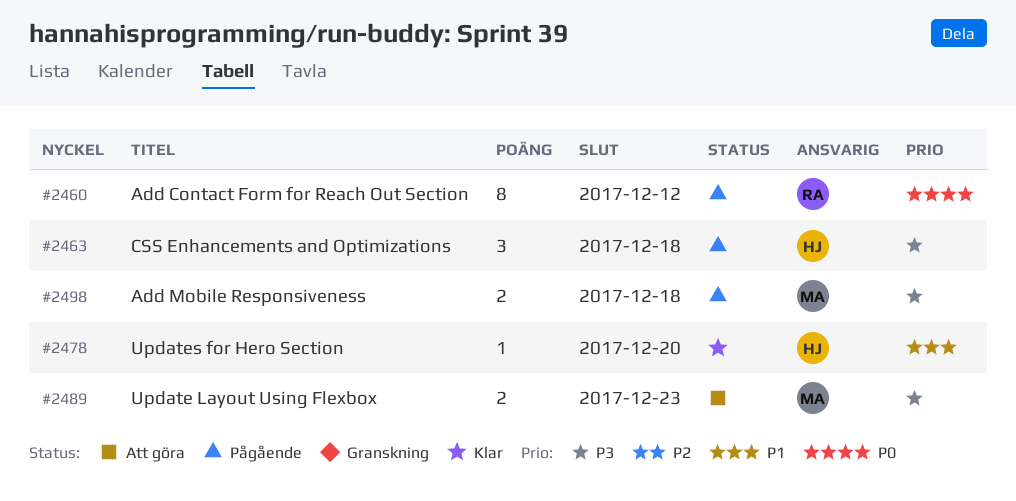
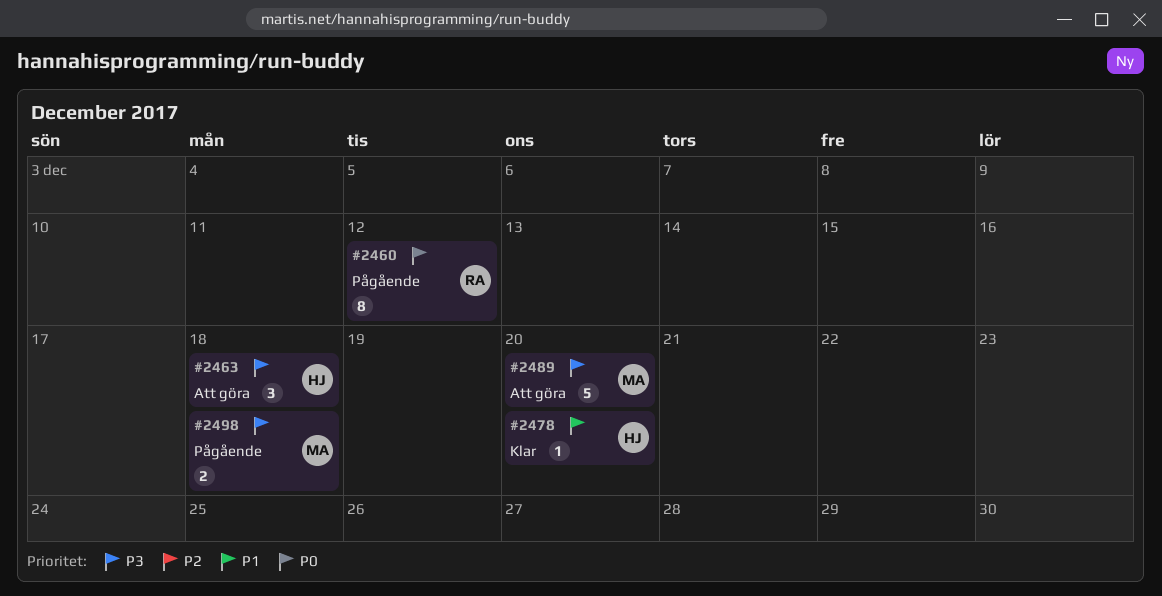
#2463, status: Pågående -> Att göra
#2489, estimate: 2 -> 5
#2489, due: Dec 23 -> Dec 20

